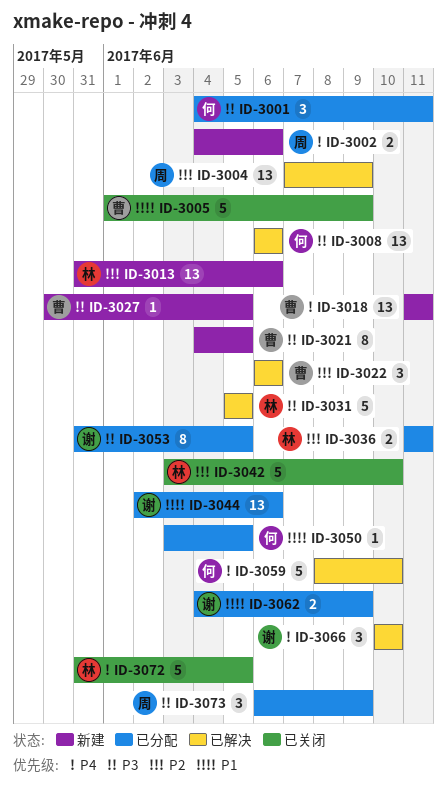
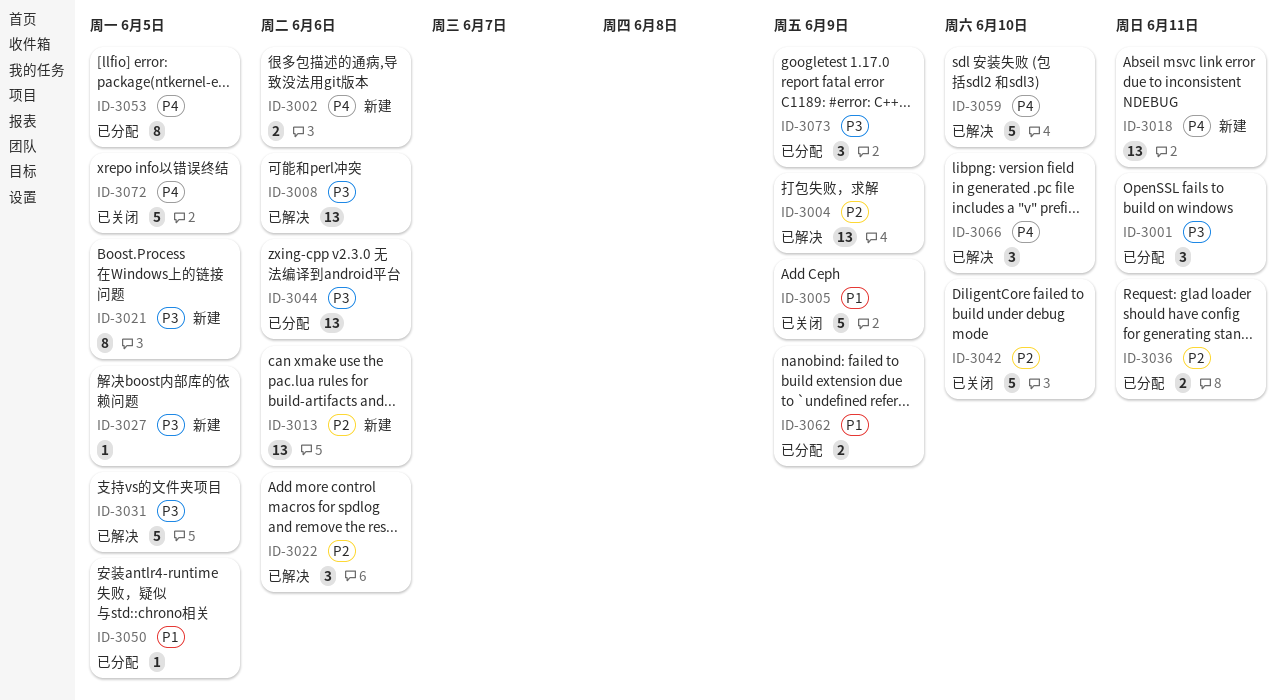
ID-3044, priority: P1 -> P3
ID-3053, priority: P3 -> P4

